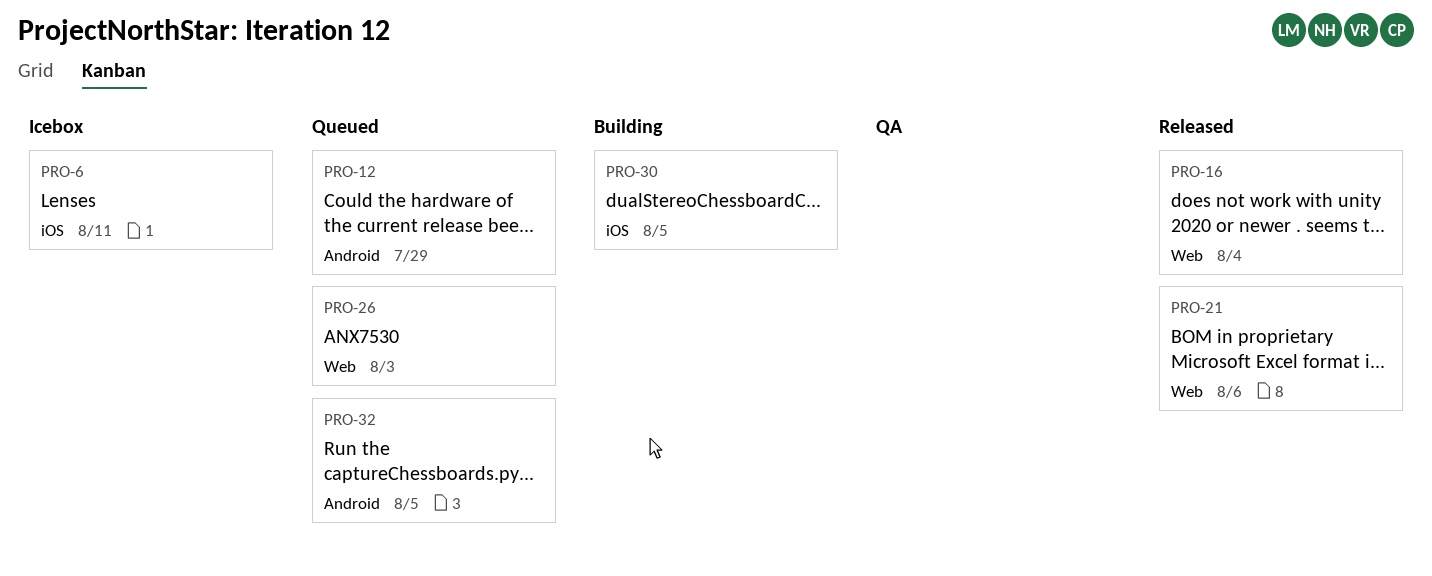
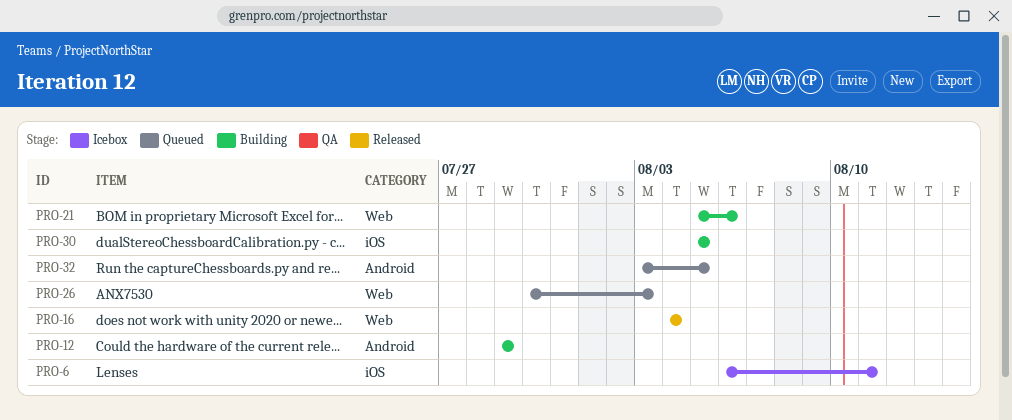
PRO-12, status: Queued -> Building
PRO-21, status: Released -> Building

